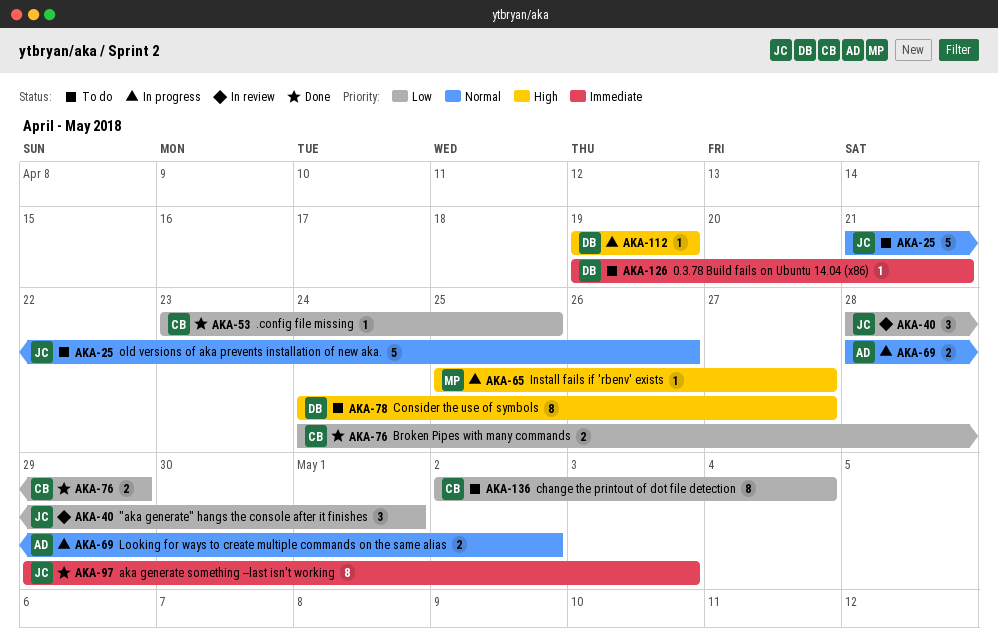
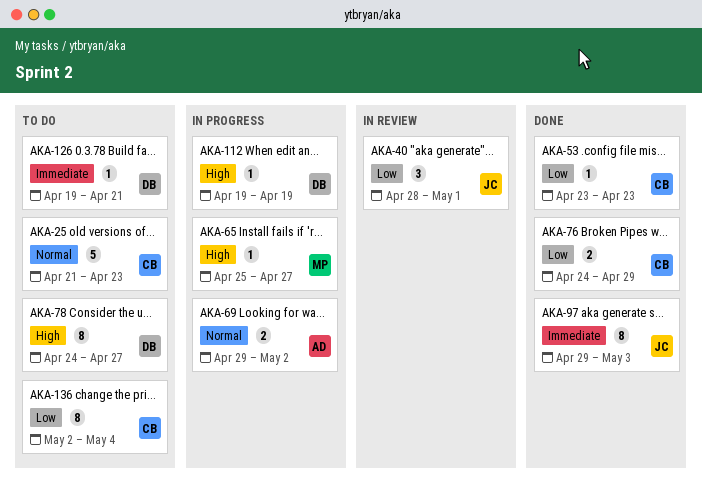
AKA-25, owner: JC -> CB
AKA-25, due: Apr 26 -> Apr 23
AKA-53, due: Apr 25 -> Apr 23
AKA-69, start: Apr 28 -> Apr 29

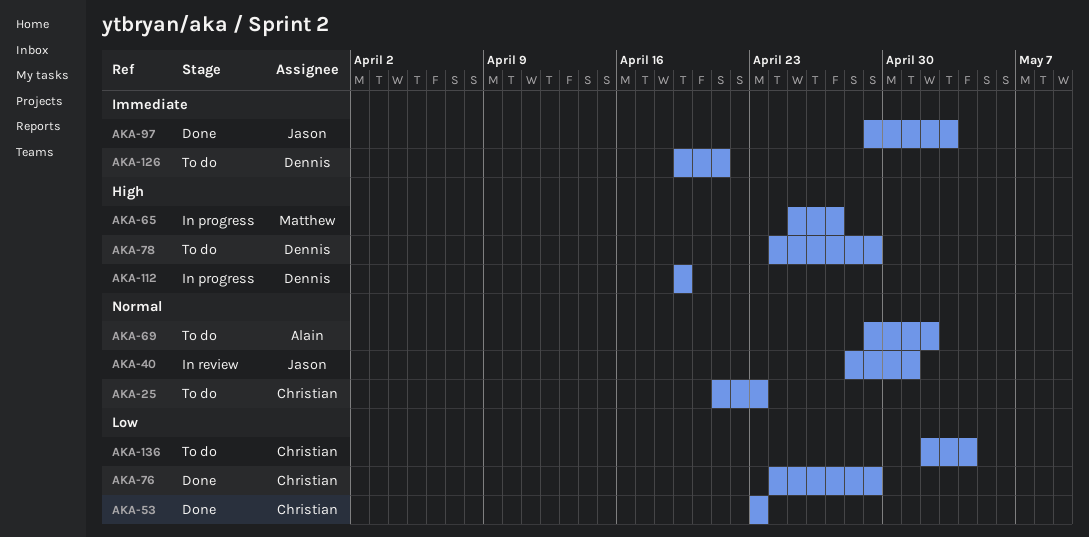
AKA-40, priority: Low -> Normal
AKA-69, status: In progress -> To do
AKA-78, due: Apr 27 -> Apr 29

